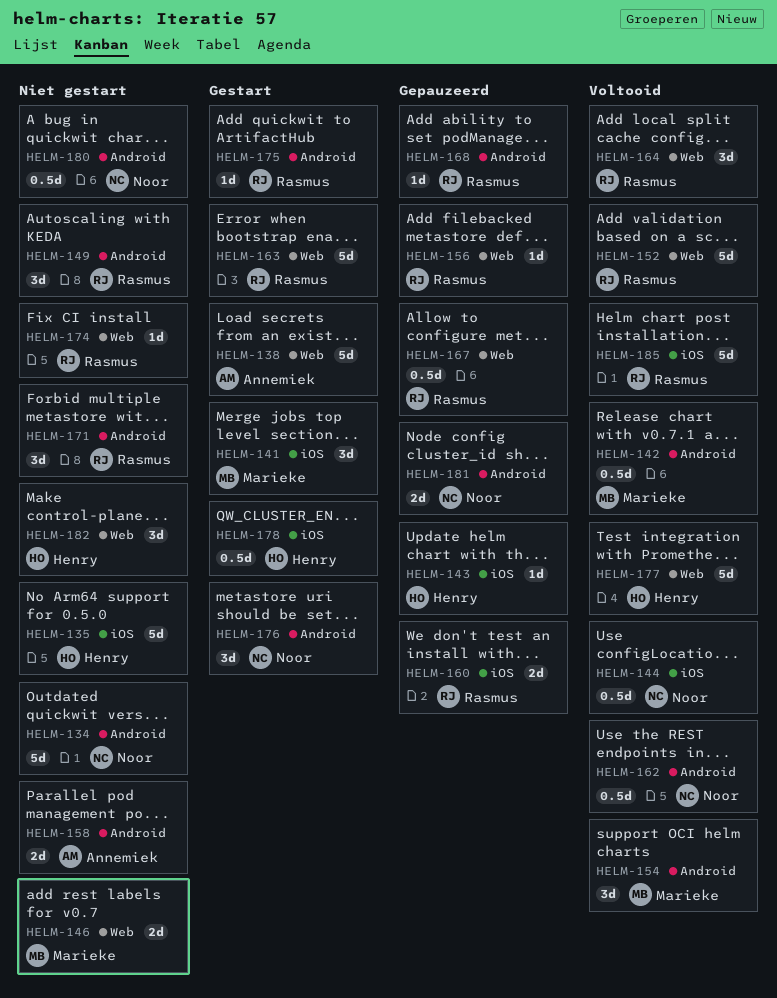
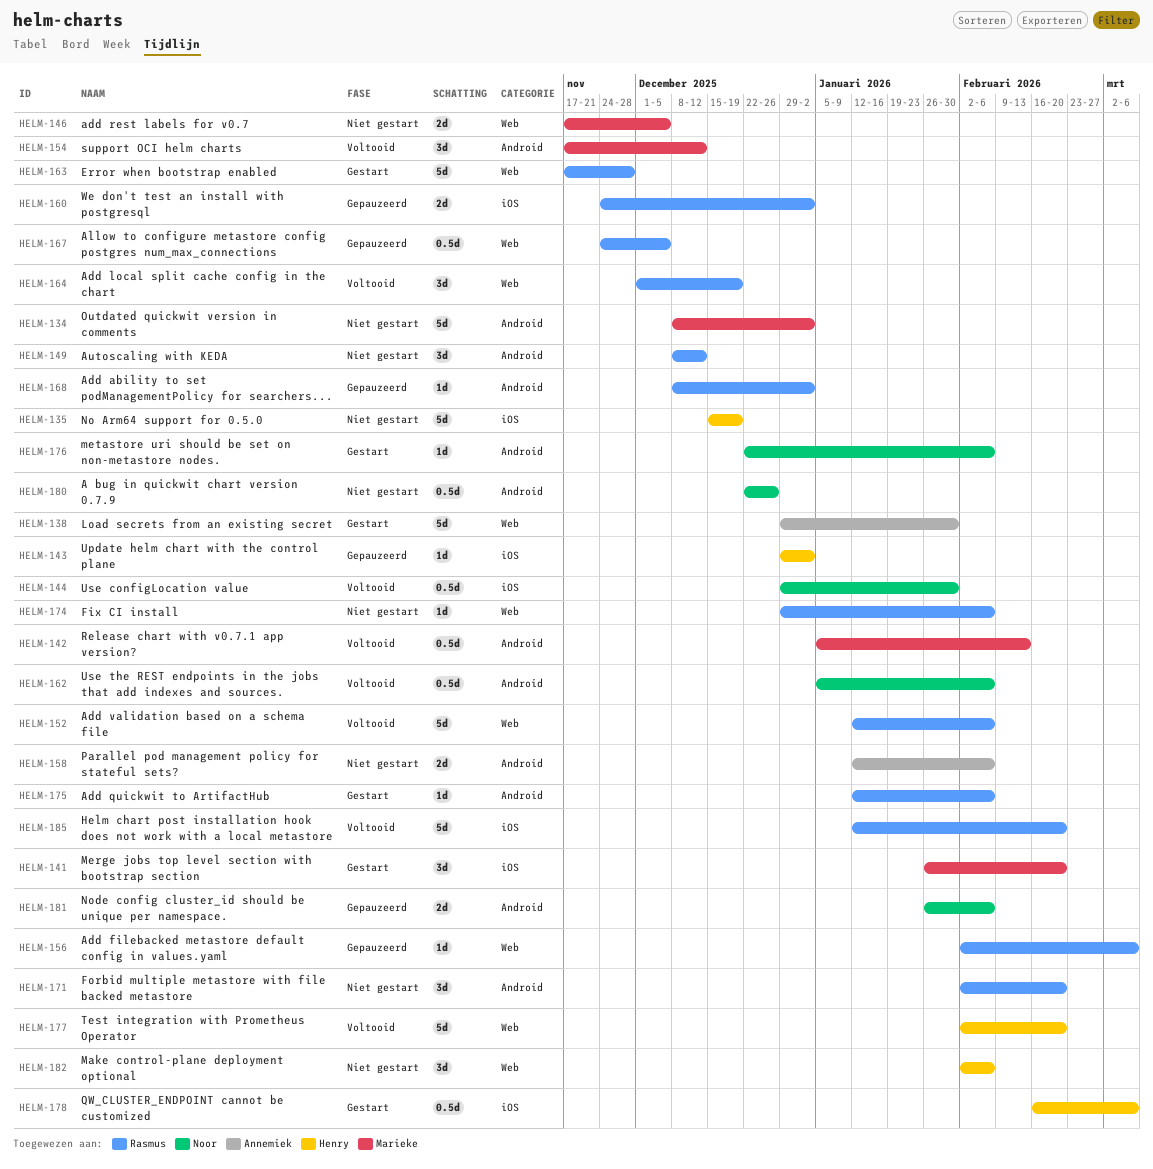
HELM-134, owner: Noor -> Marieke
HELM-176, estimate: 3d -> 1d

